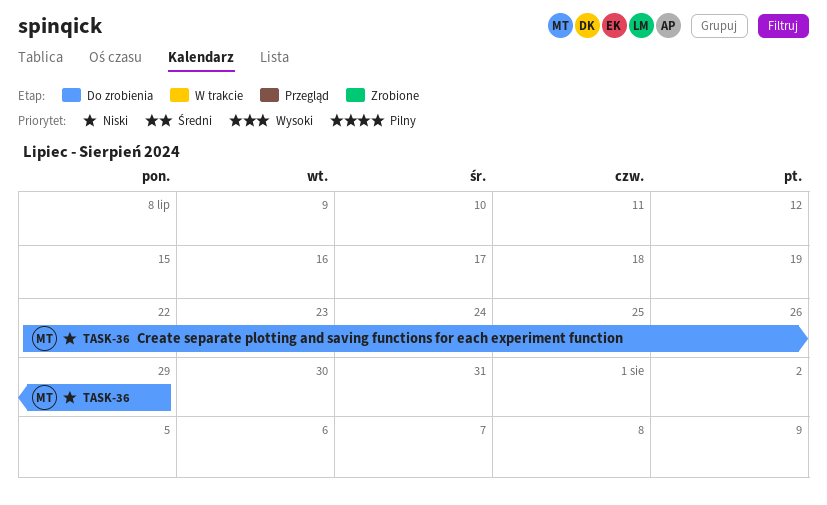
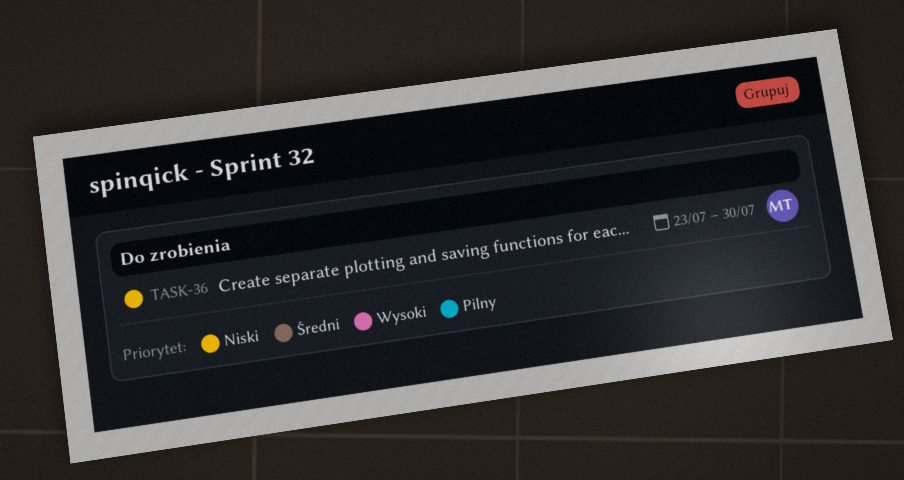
TASK-36, start: Jul 22 -> Jul 23
TASK-36, due: Jul 29 -> Jul 30

